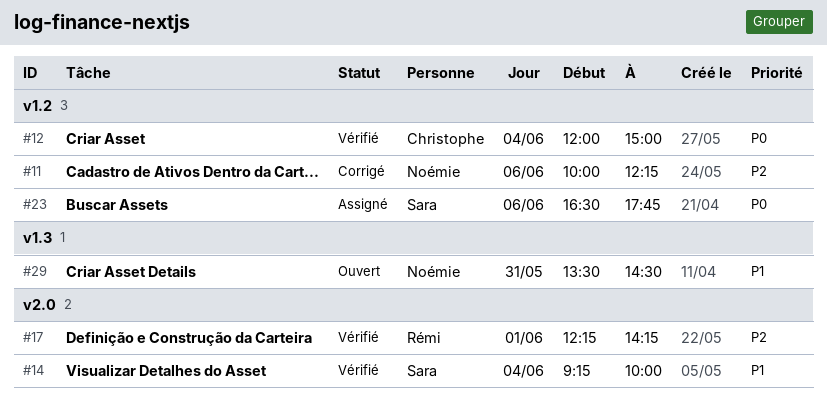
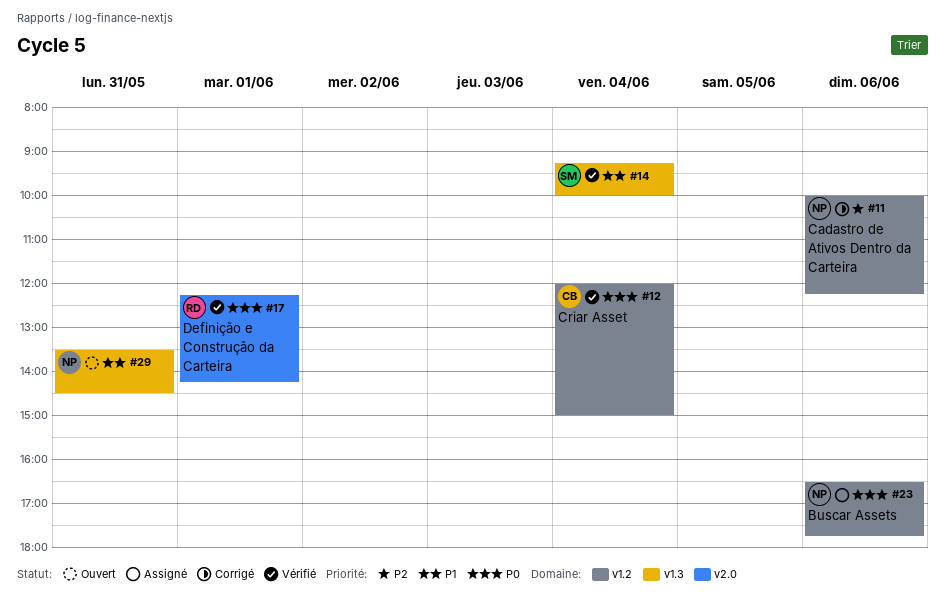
#14, label: v2.0 -> v1.3
#17, priority: P2 -> P0
#23, owner: Sara -> Noémie

